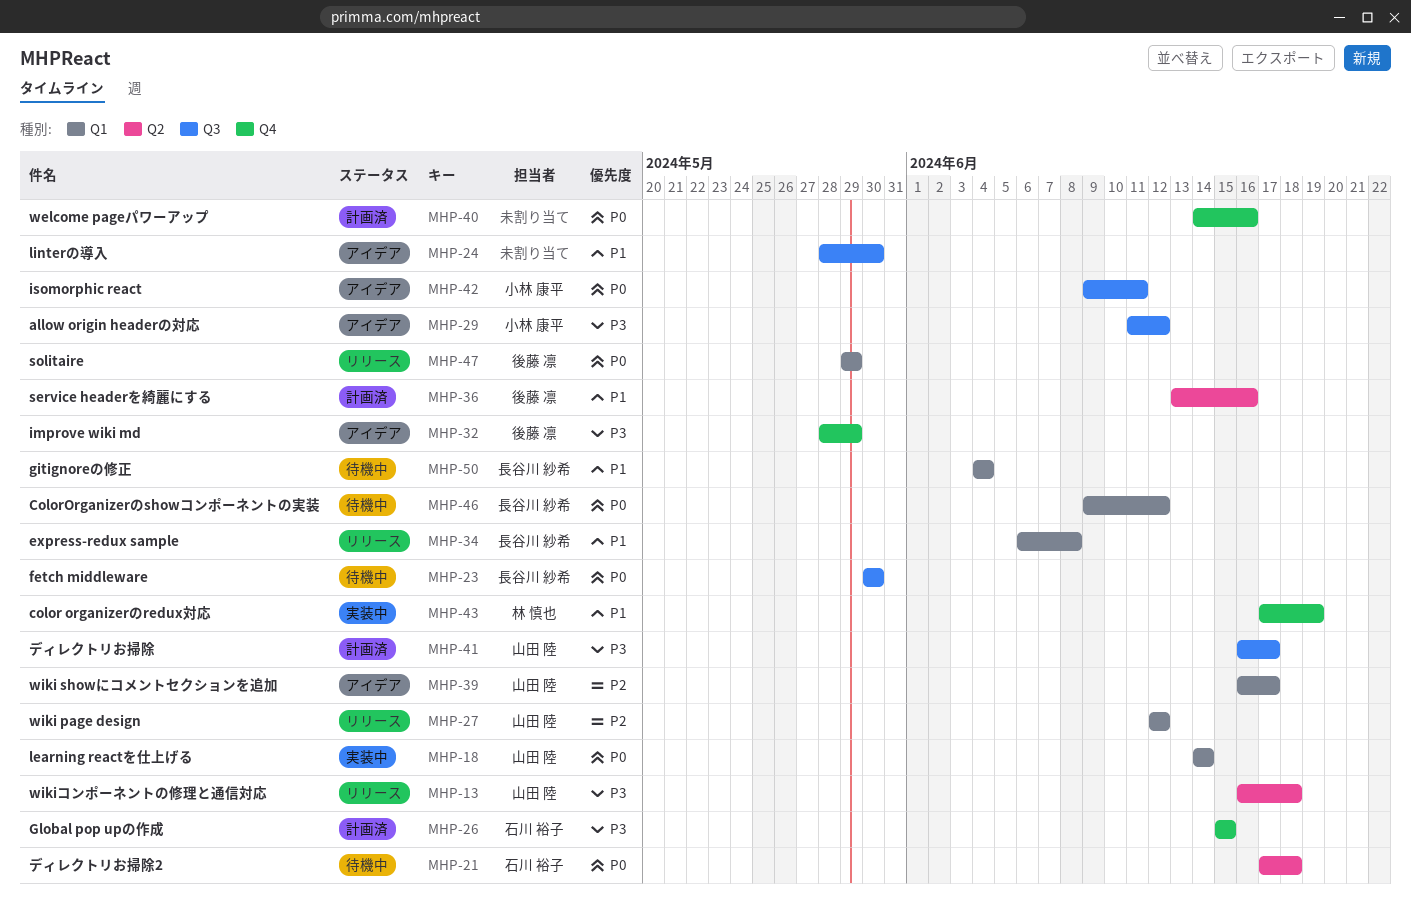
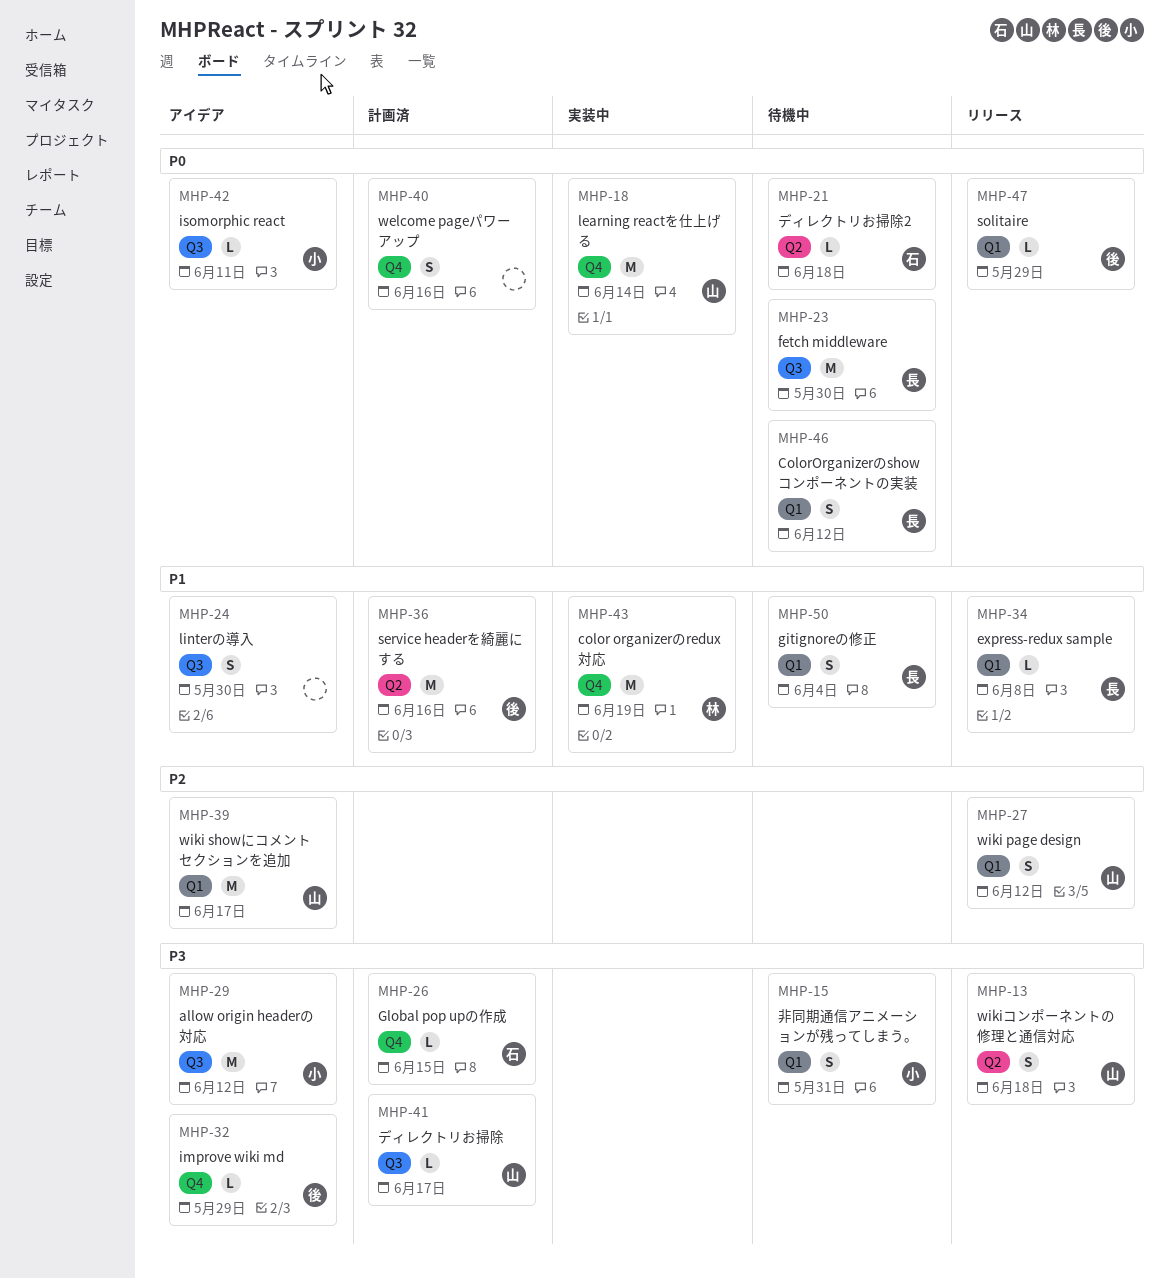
MHP-15: none -> present
MHP-18, label: Q1 -> Q4

